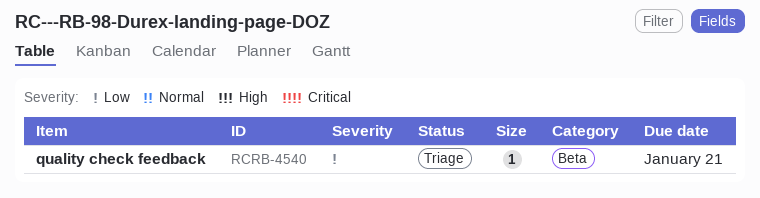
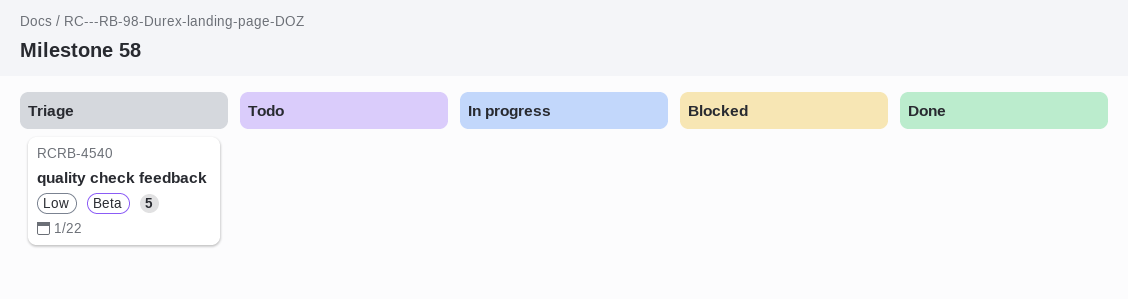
RCRB-4540, estimate: 1 -> 5
RCRB-4540, due: Jan 21 -> Jan 22

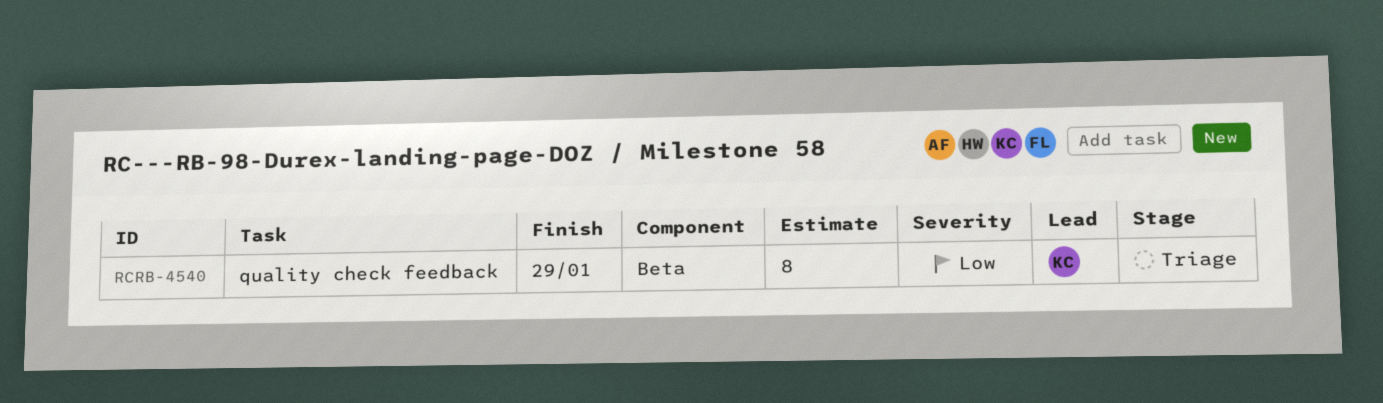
RCRB-4540, estimate: 5 -> 8
RCRB-4540, due: Jan 22 -> Jan 29

